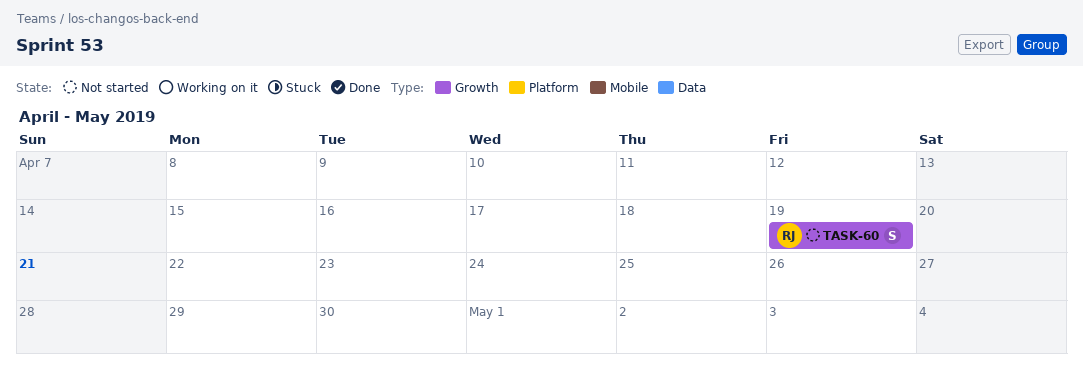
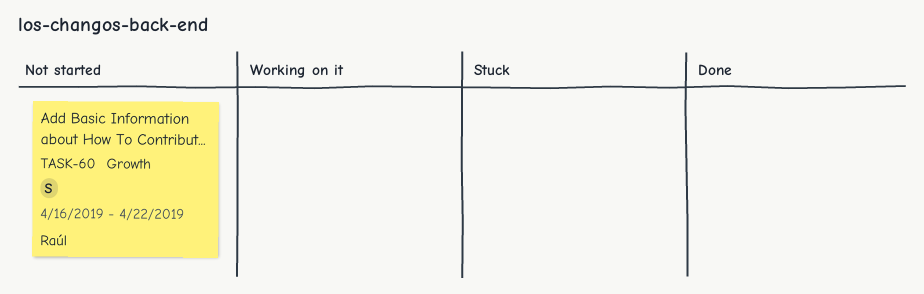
TASK-60, start: Apr 19 -> Apr 16
TASK-60, due: Apr 19 -> Apr 22

